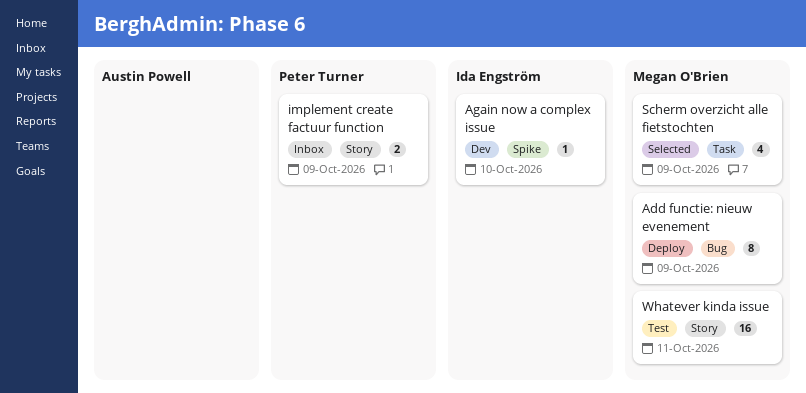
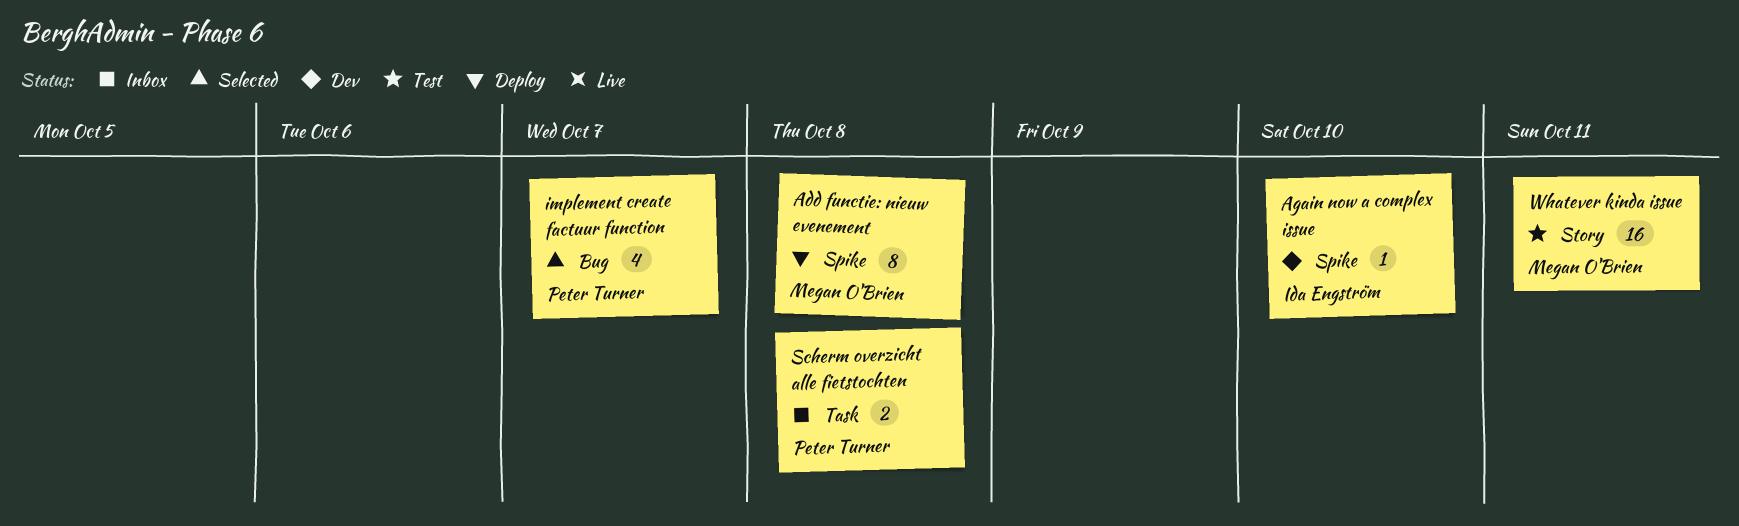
Add functie: nieuw evenement, label: Bug -> Spike
Add functie: nieuw evenement, due: Oct 9 -> Oct 8
implement create factuur function, status: Inbox -> Selected
implement create factuur function, label: Story -> Bug
implement create factuur function, estimate: 2 -> 4
implement create factuur function, due: Oct 9 -> Oct 7
Scherm overzicht alle fietstochten, status: Selected -> Inbox
Scherm overzicht alle fietstochten, owner: Megan O'Brien -> Peter Turner
Scherm overzicht alle fietstochten, estimate: 4 -> 2
Scherm overzicht alle fietstochten, due: Oct 9 -> Oct 8

